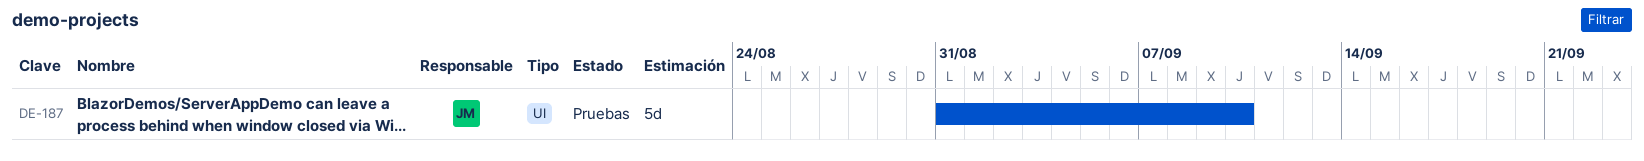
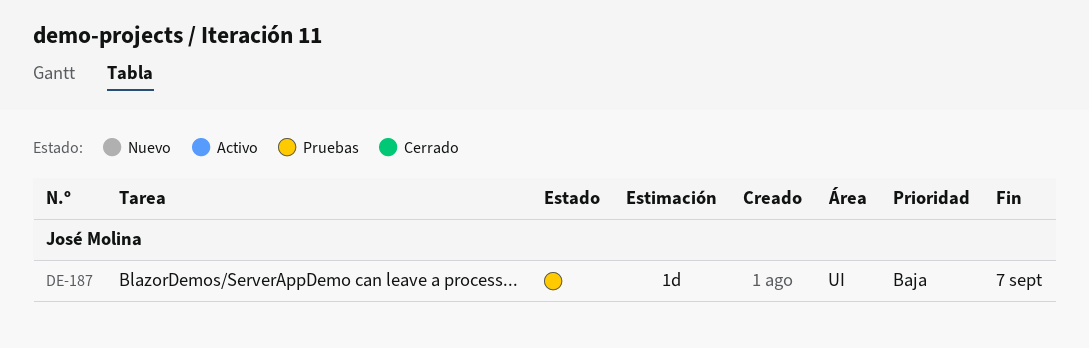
DE-187, estimate: 5d -> 1d
DE-187, due: Sep 10 -> Sep 7

